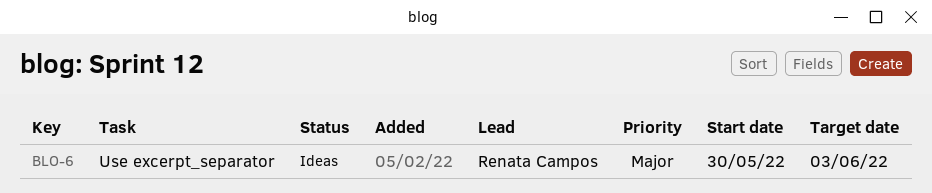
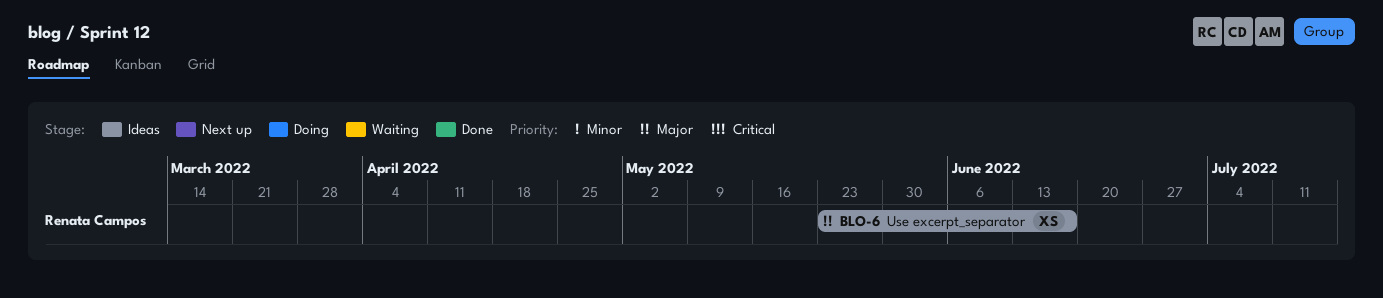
BLO-6, start: May 30 -> May 23
BLO-6, due: Jun 3 -> Jun 17

